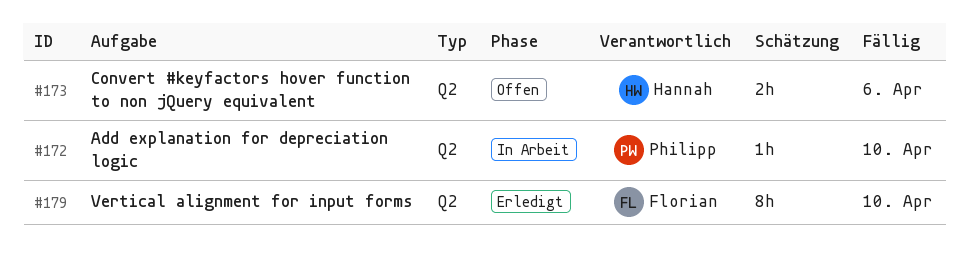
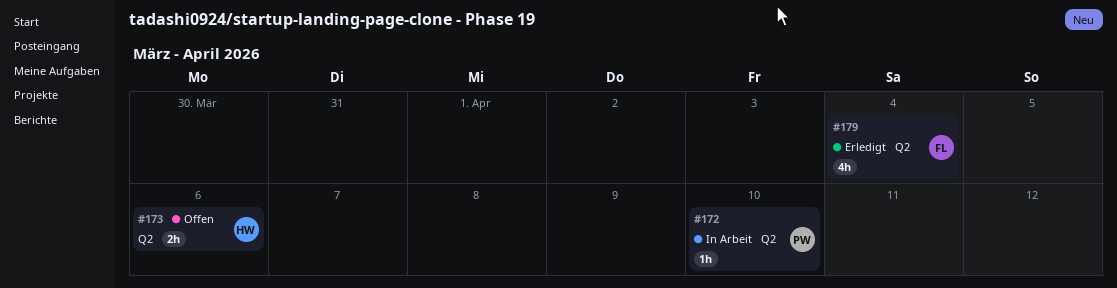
#179, estimate: 8h -> 4h
#179, due: Apr 10 -> Apr 4

